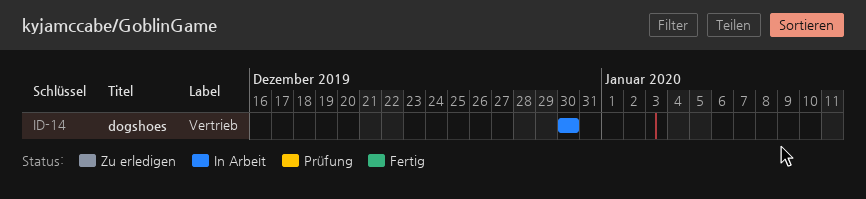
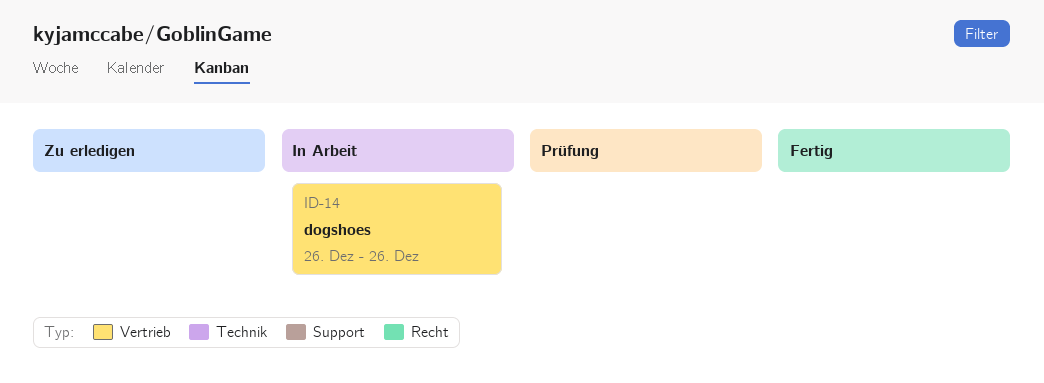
ID-14, start: Dec 30 -> Dec 26
ID-14, due: Dec 30 -> Dec 26

